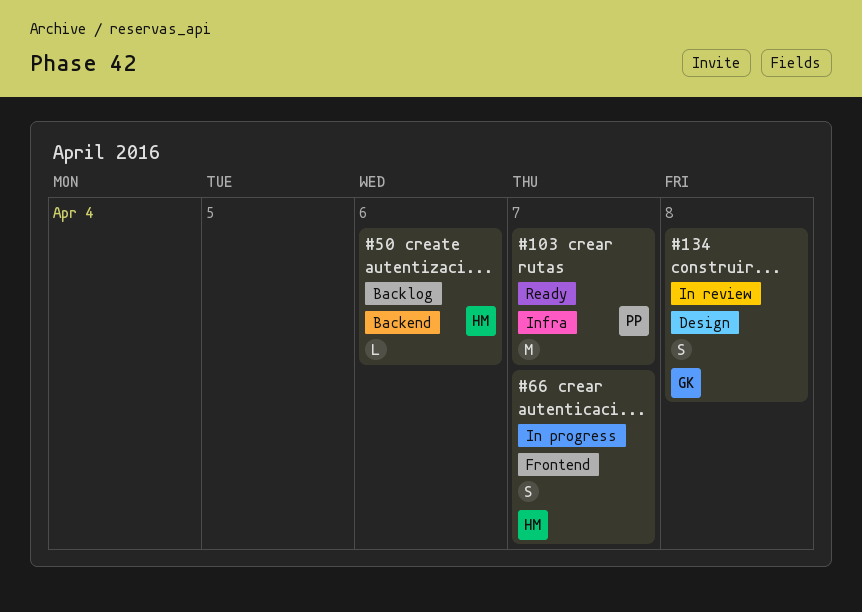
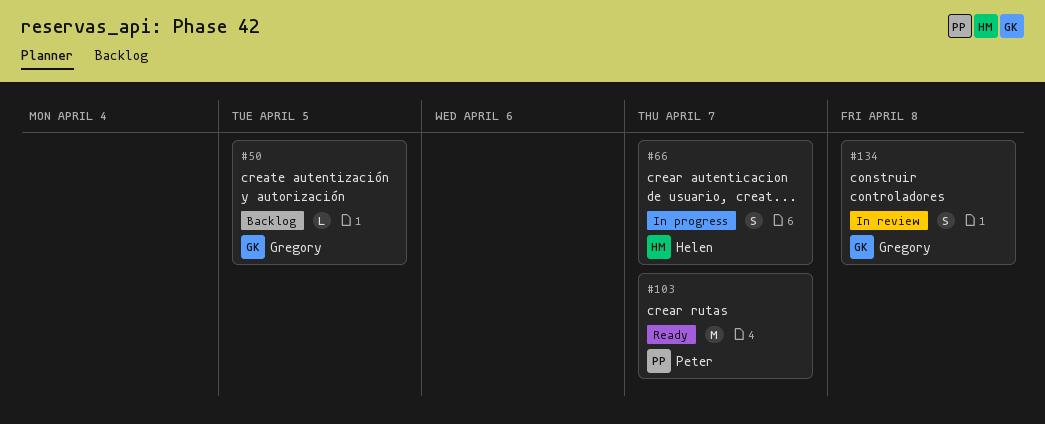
#50, owner: Helen -> Gregory
#50, due: Apr 6 -> Apr 5

